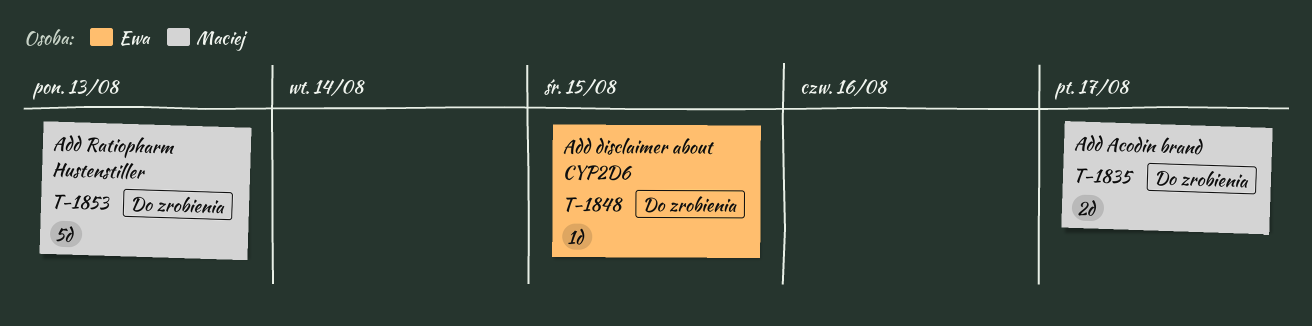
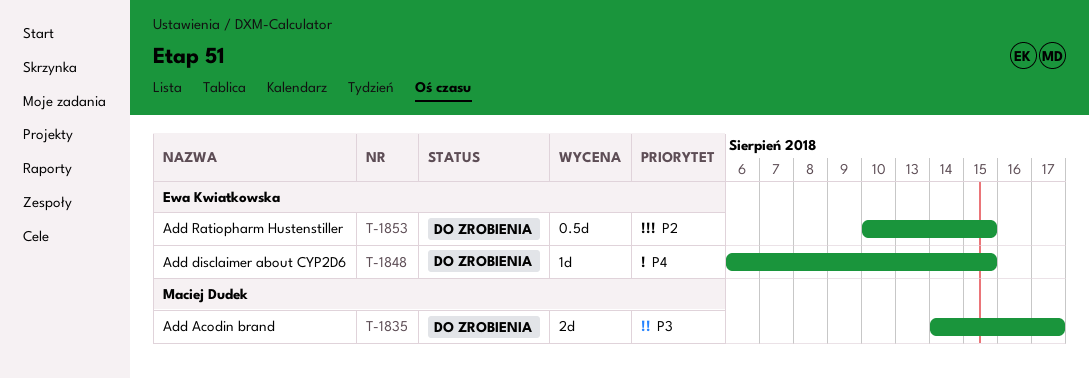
T-1853, owner: Maciej Dudek -> Ewa Kwiatkowska
T-1853, estimate: 5d -> 0.5d
T-1853, due: Aug 13 -> Aug 15

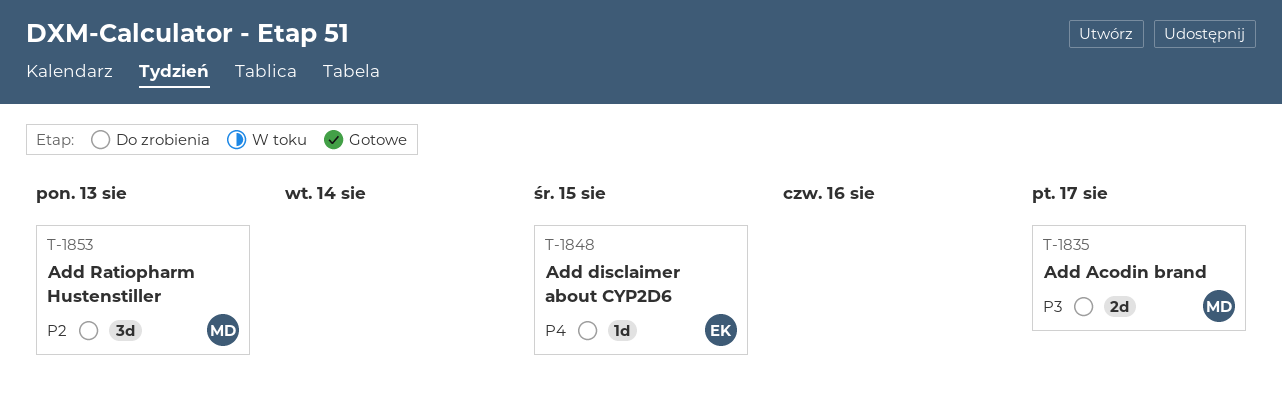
T-1853, owner: Ewa Kwiatkowska -> Maciej Dudek
T-1853, estimate: 0.5d -> 3d
T-1853, due: Aug 15 -> Aug 13

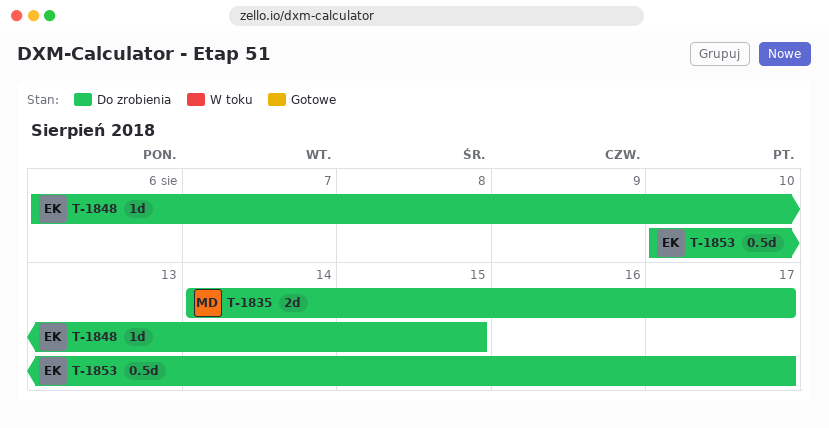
T-1853, owner: MD -> EK
T-1853, estimate: 3d -> 0.5d
T-1853, due: Aug 13 -> Aug 17

